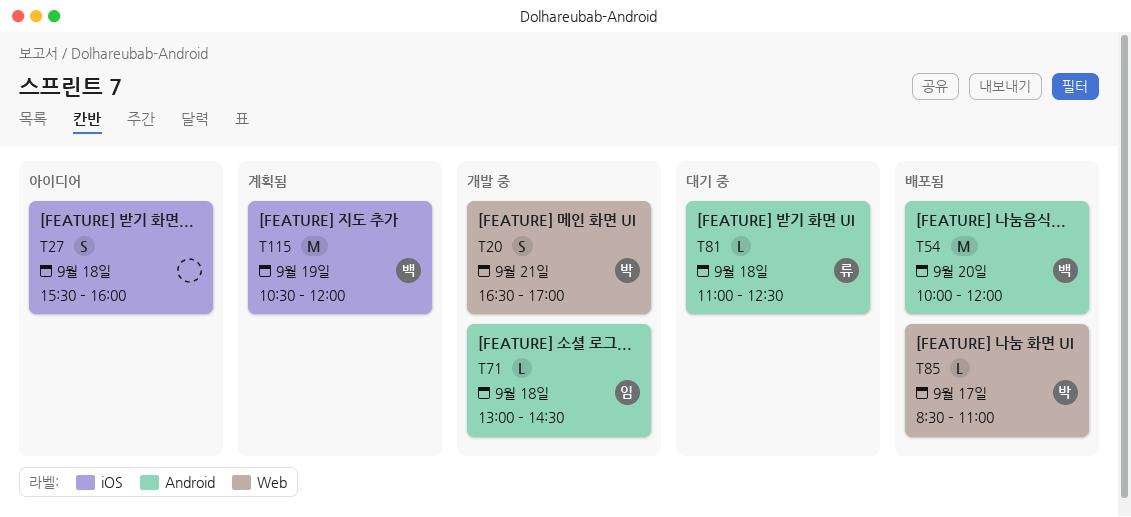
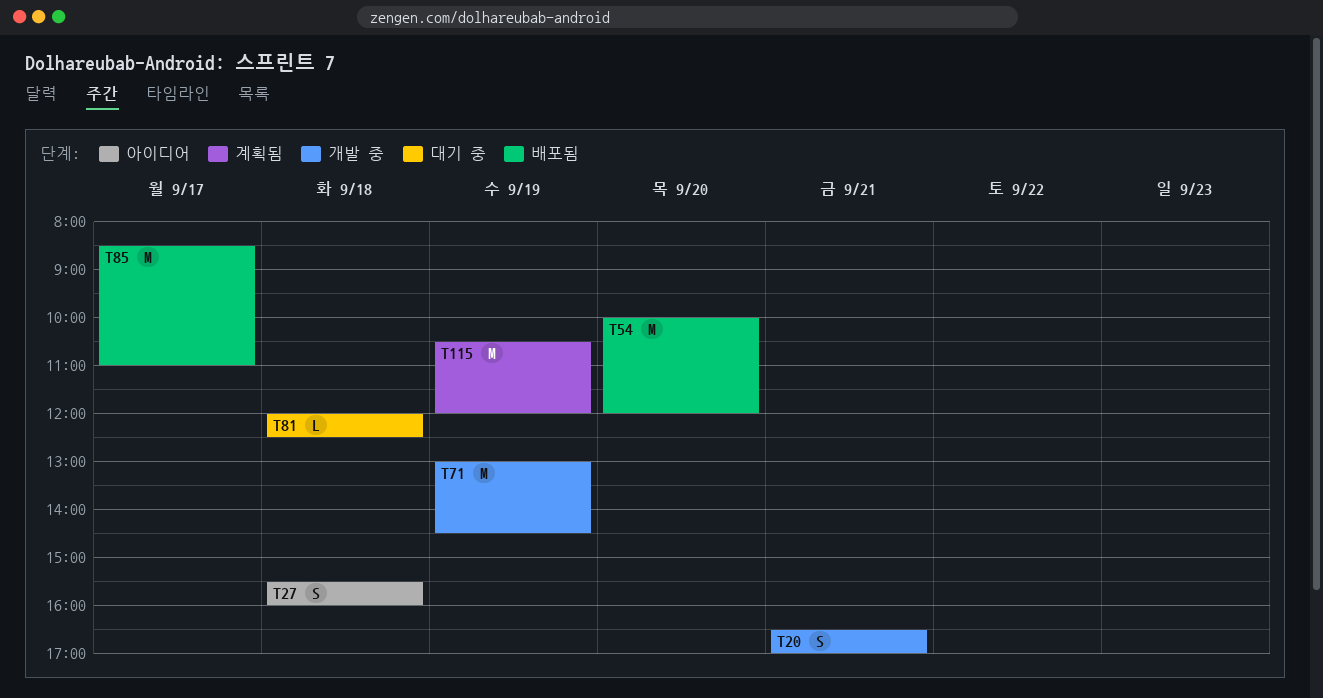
T71, estimate: L -> M
T71, day: Sep 18 -> Sep 19
T81, begins: 11:00 -> 12:00
T85, estimate: L -> M

